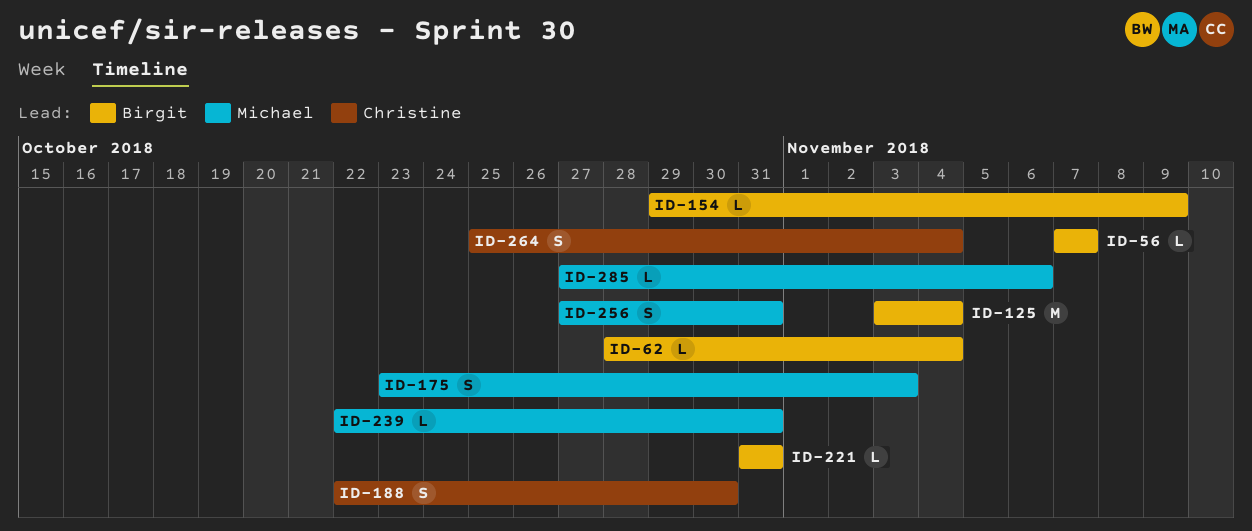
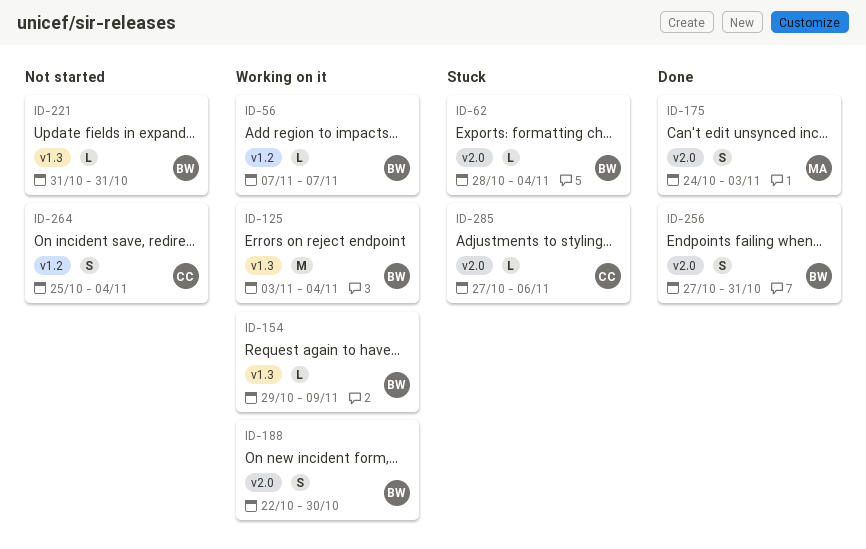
ID-175, start: Oct 23 -> Oct 24
ID-188, owner: Christine -> Birgit
ID-239: present -> none
ID-256, owner: Michael -> Birgit
ID-285, owner: Michael -> Christine

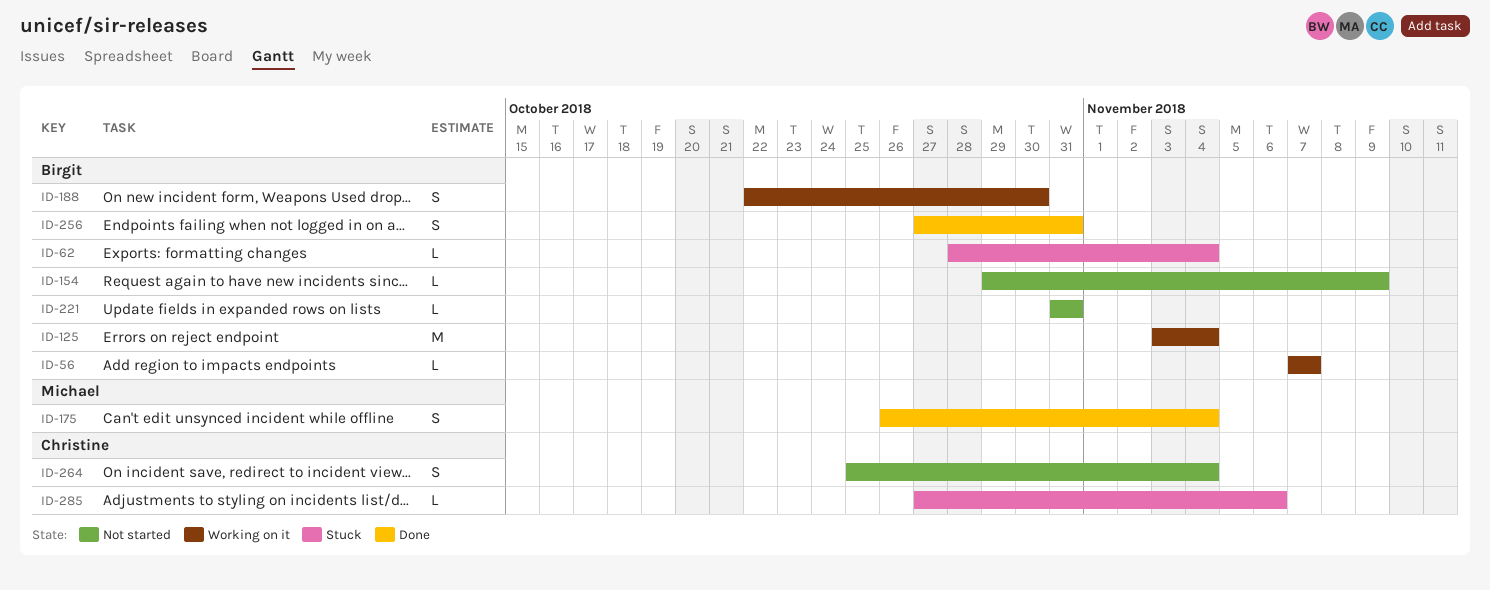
ID-154, status: Working on it -> Not started
ID-175, start: Oct 24 -> Oct 26
ID-175, due: Nov 3 -> Nov 4

